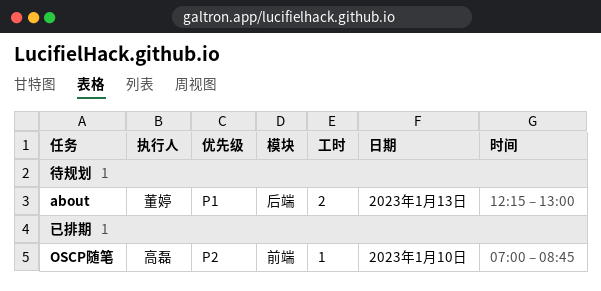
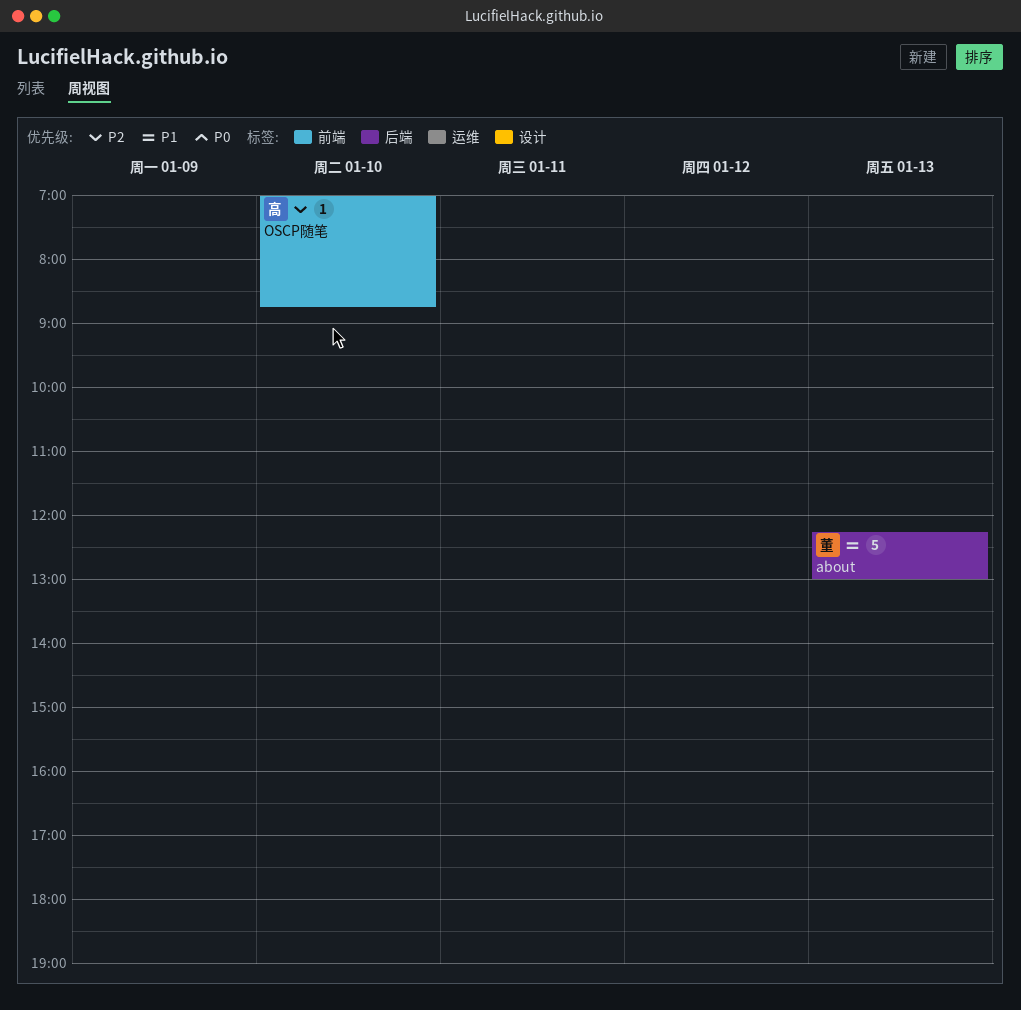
about, estimate: 2 -> 5

